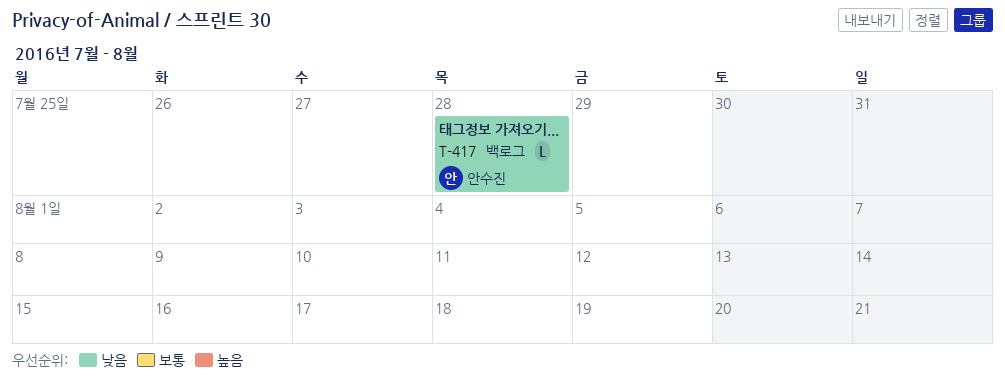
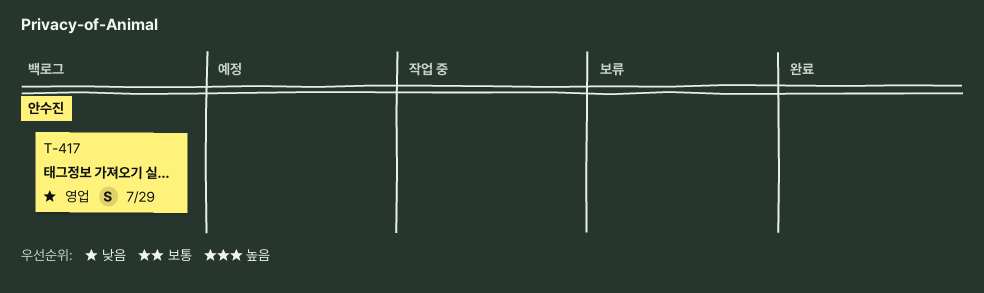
T-417, estimate: L -> S
T-417, due: Jul 28 -> Jul 29

